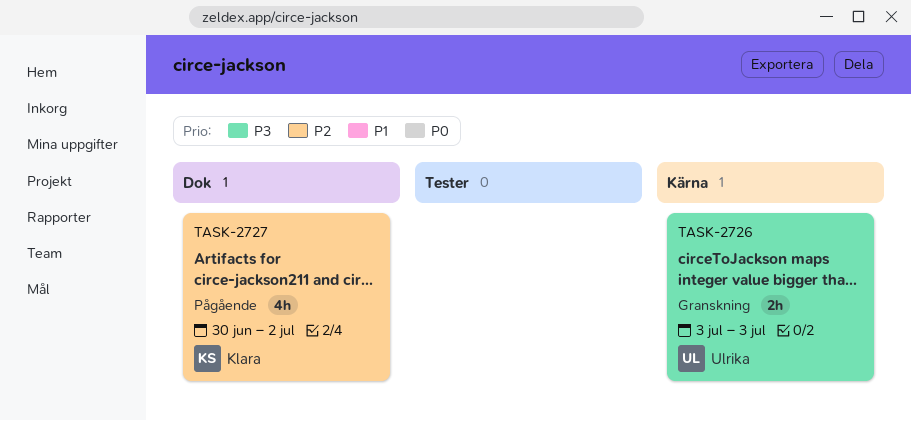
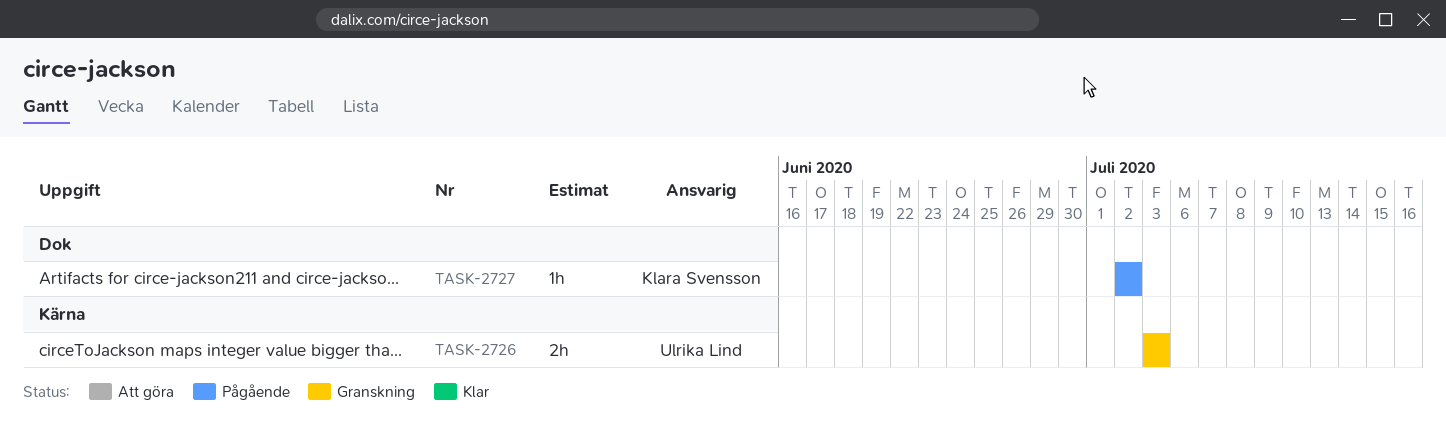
TASK-2727, estimate: 4h -> 1h
TASK-2727, start: Jun 30 -> Jul 2

